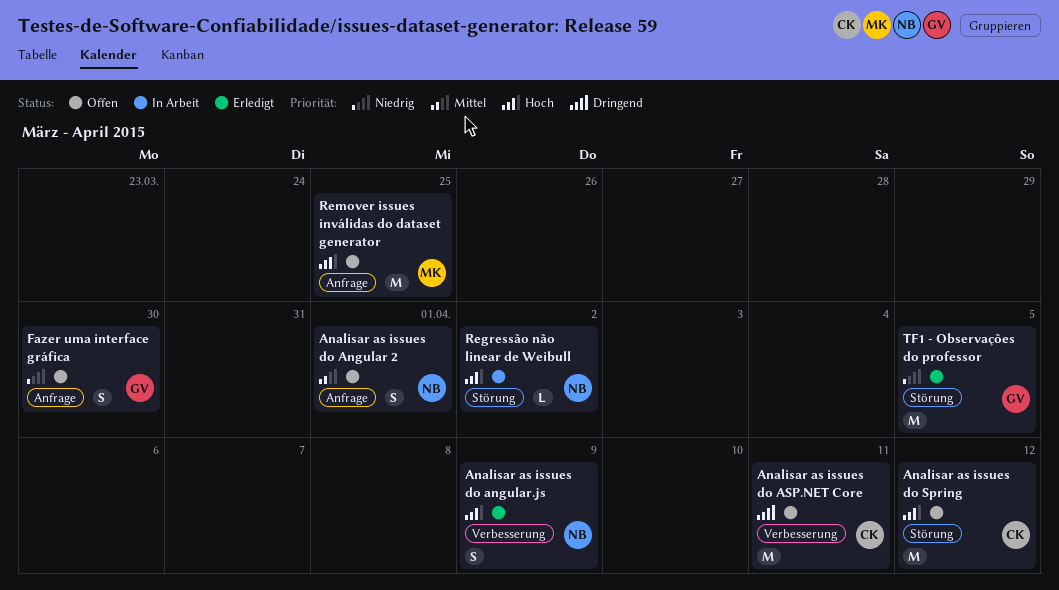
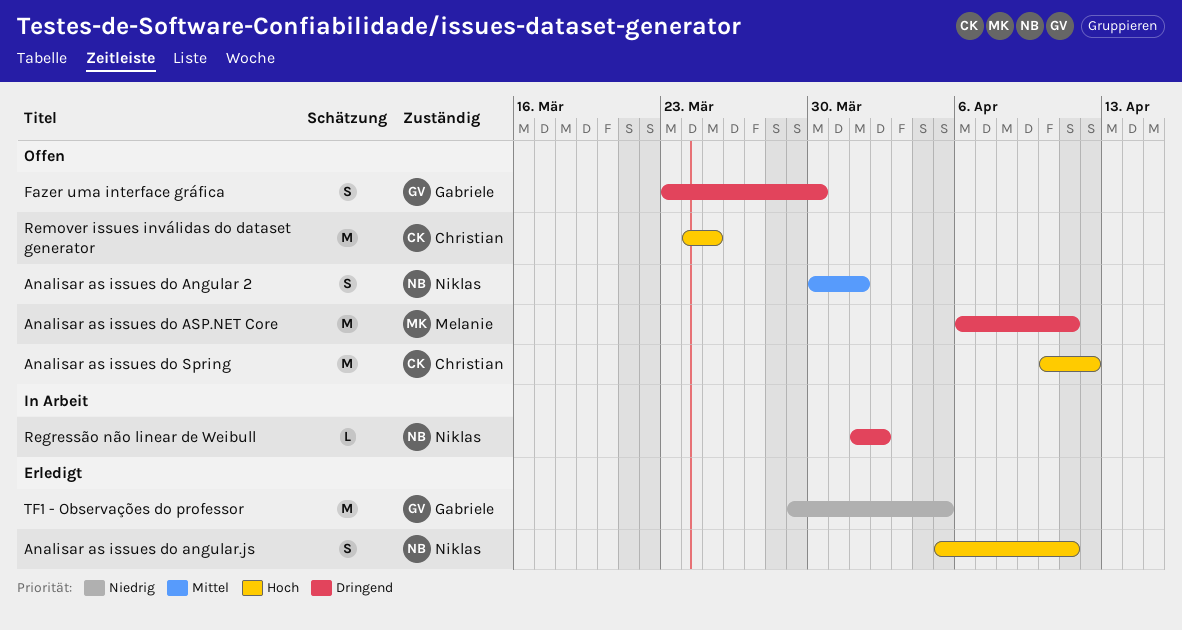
Analisar as issues do angular.js, due: Apr 9 -> Apr 11
Analisar as issues do ASP.NET Core, owner: Christian -> Melanie
Fazer uma interface gráfica, priority: Niedrig -> Dringend
Regressão não linear de Weibull, priority: Hoch -> Dringend
Remover issues inválidas do dataset generator, owner: Melanie -> Christian

